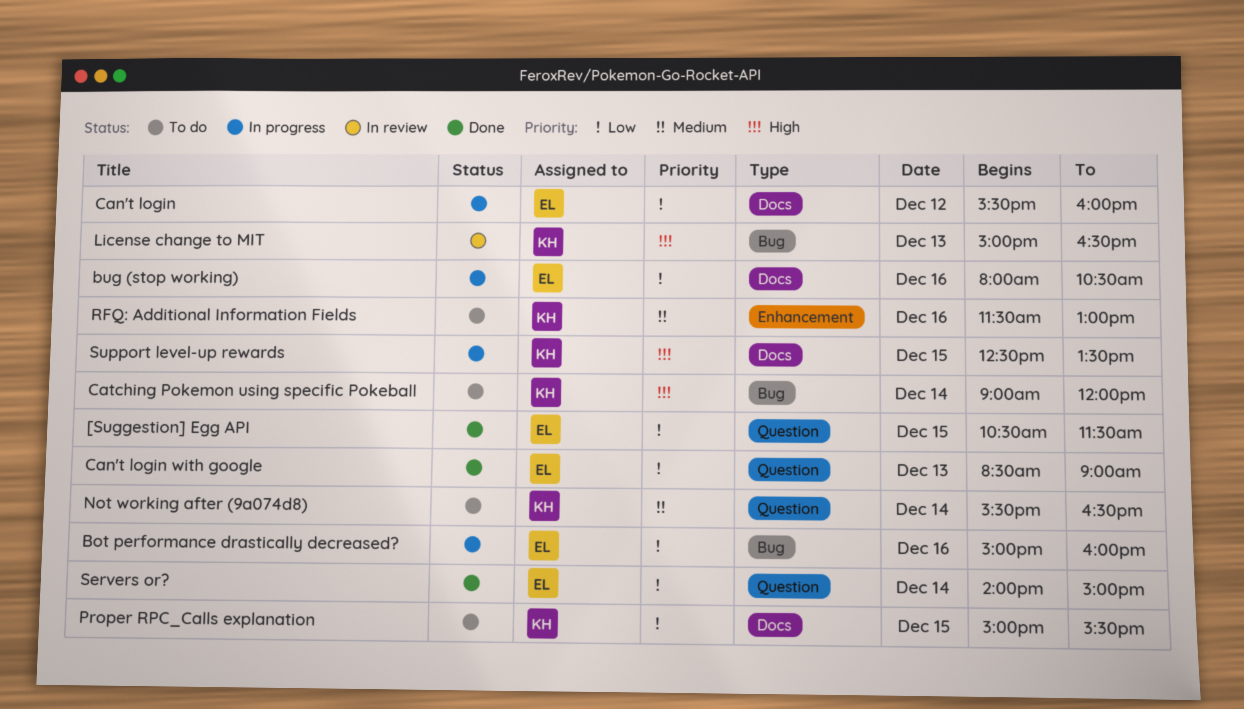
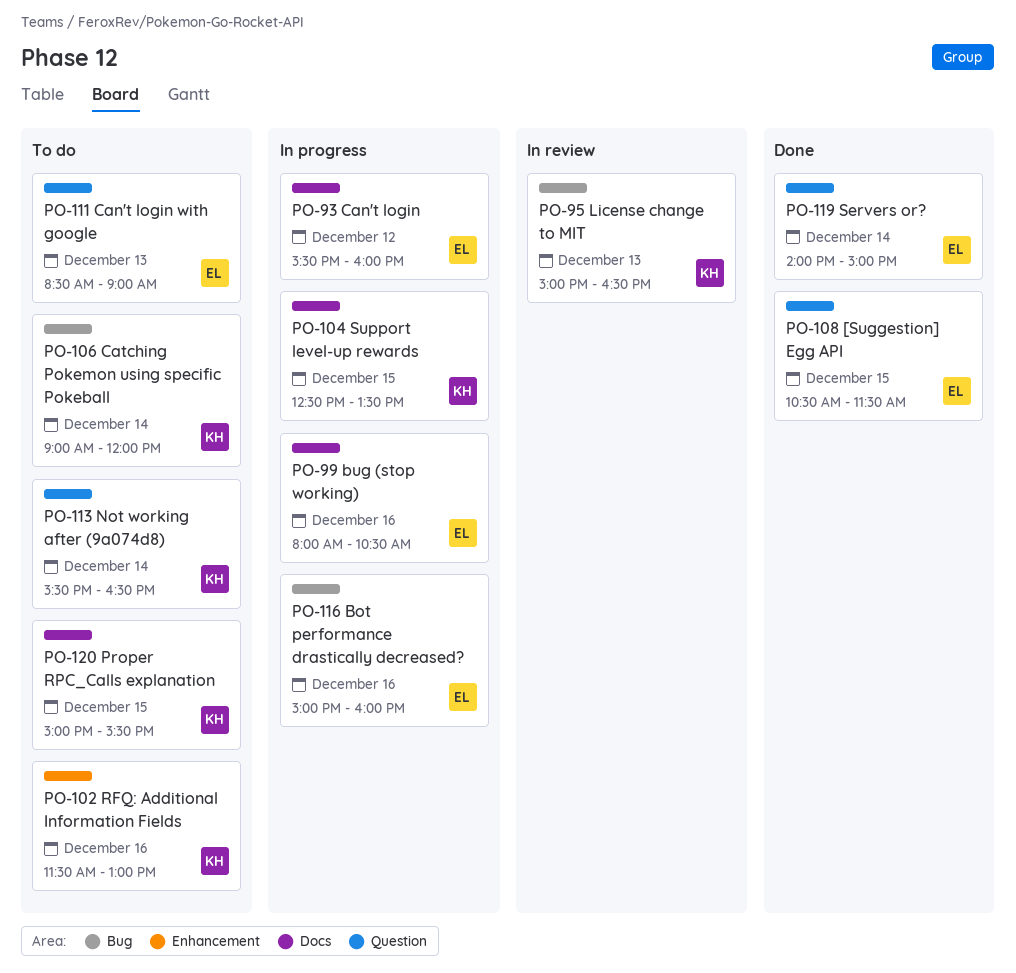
Can't login with google, status: Done -> To do

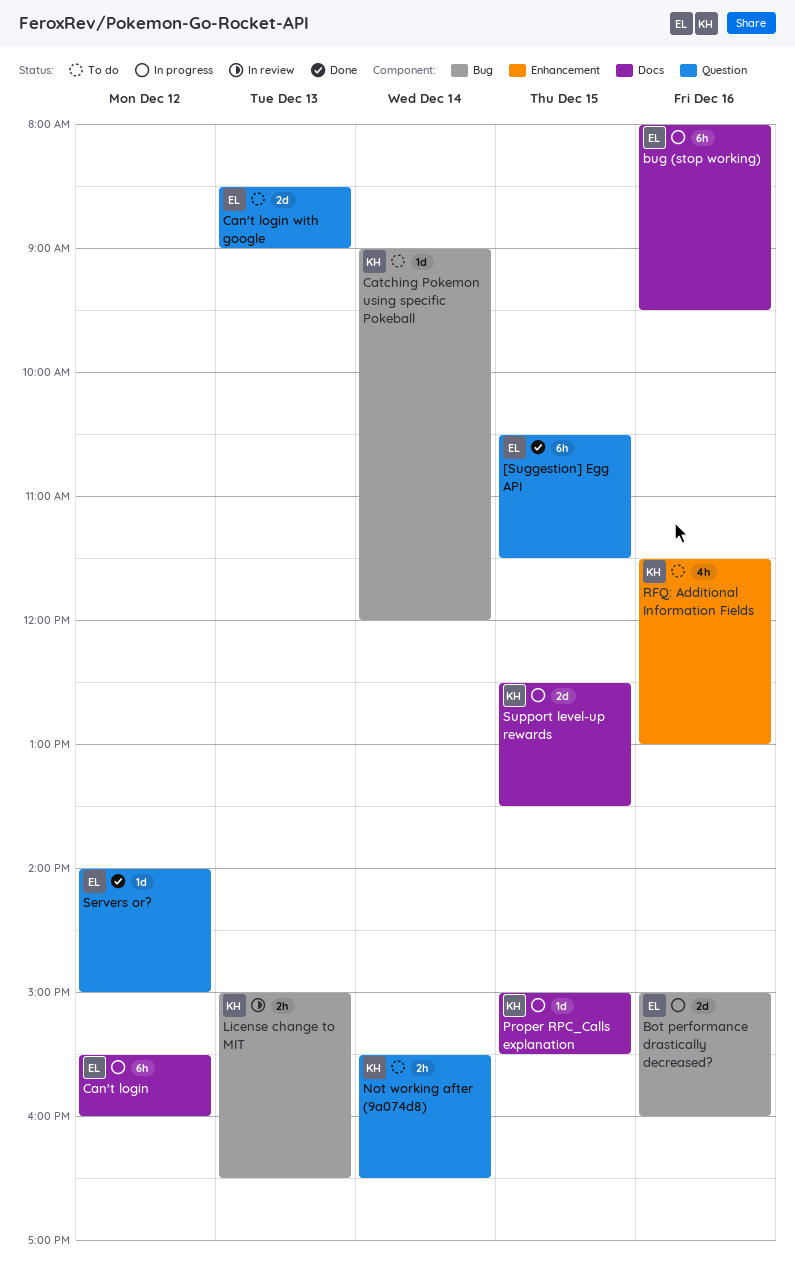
bug (stop working), ends: 10:30 -> 09:30
Proper RPC_Calls explanation, status: To do -> In progress
Servers or?, day: Dec 14 -> Dec 12

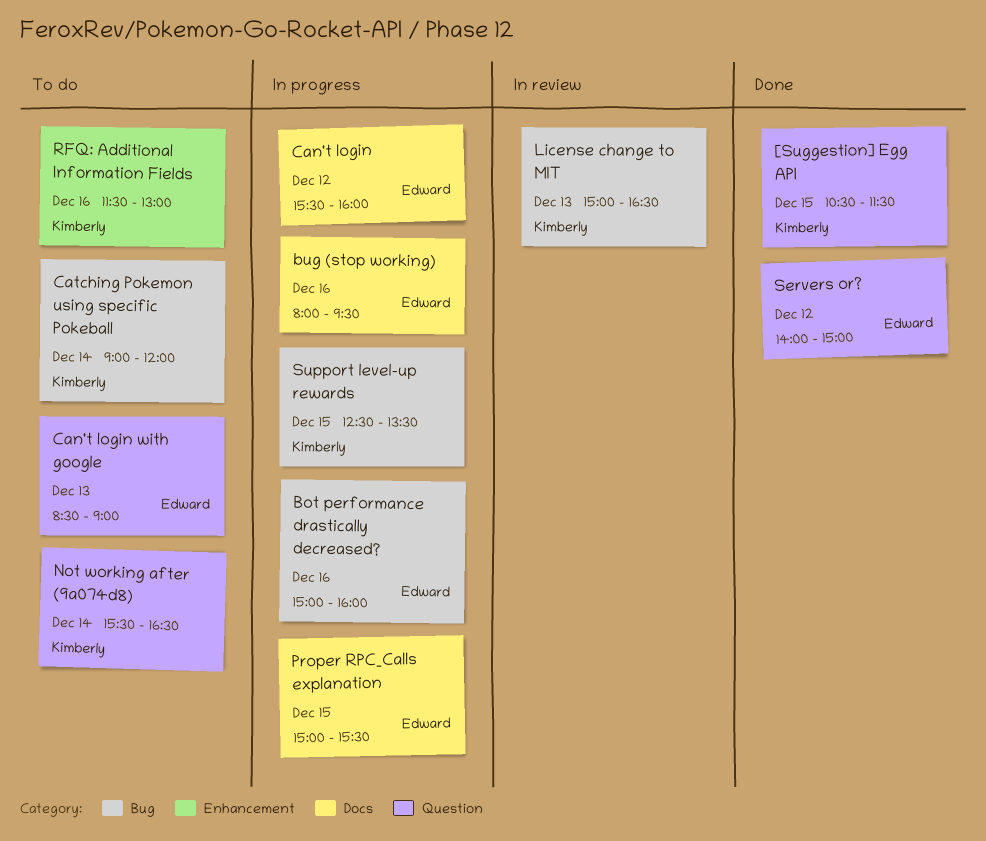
[Suggestion] Egg API, owner: Edward -> Kimberly
Proper RPC_Calls explanation, owner: Kimberly -> Edward
Support level-up rewards, label: Docs -> Bug

